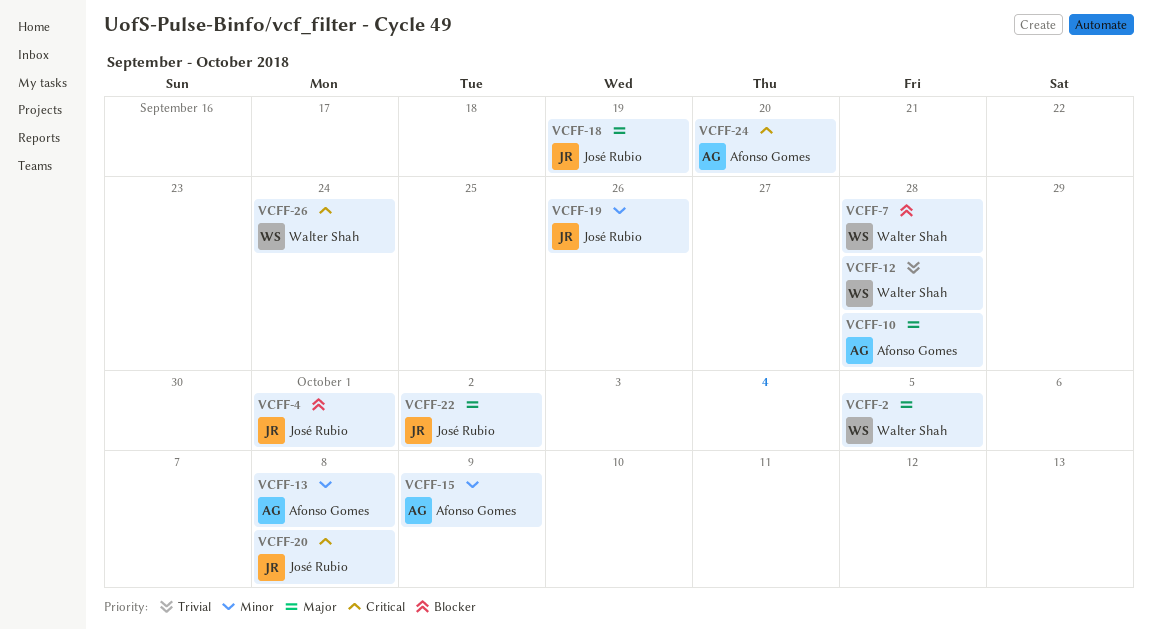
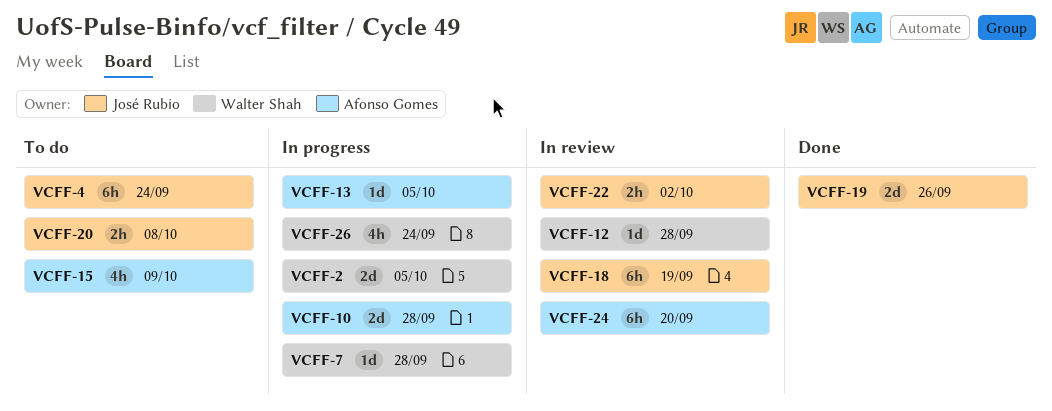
VCFF-4, due: Oct 1 -> Sep 24
VCFF-13, due: Oct 8 -> Oct 5

